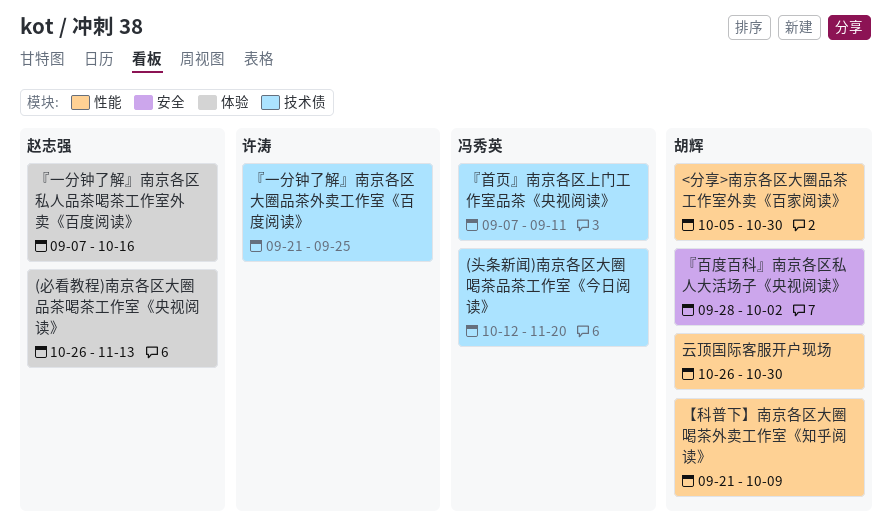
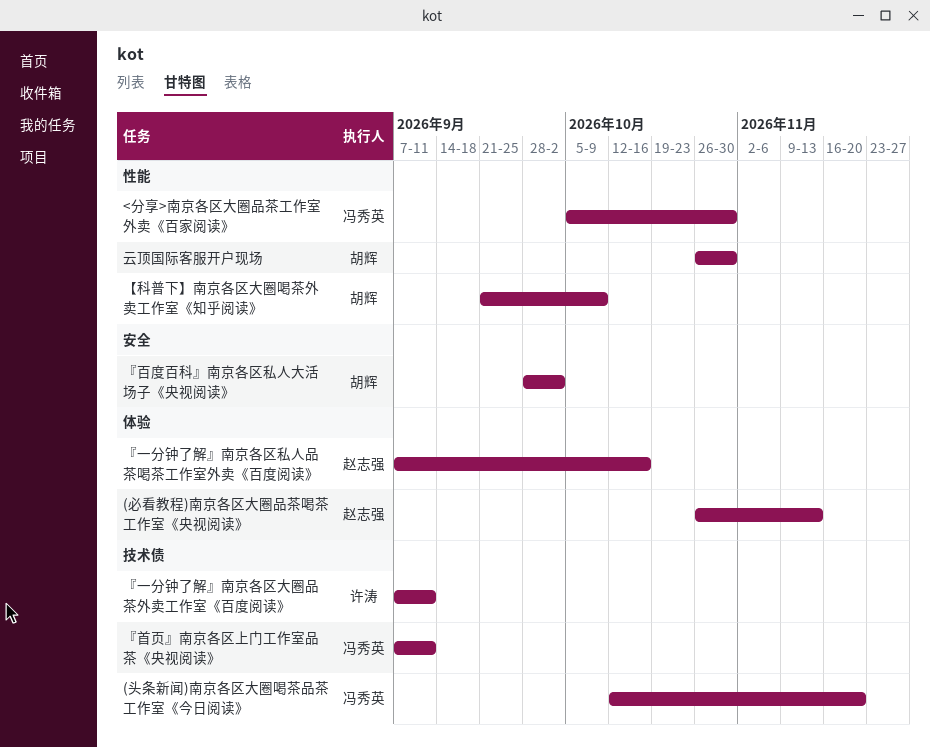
<分享>南京各区大圈品茶工作室外卖《百家阅读》, owner: 胡辉 -> 冯秀英
『一分钟了解』南京各区大圈品茶外卖工作室《百度阅读》, start: Sep 21 -> Sep 7
『一分钟了解』南京各区大圈品茶外卖工作室《百度阅读》, due: Sep 25 -> Sep 11

